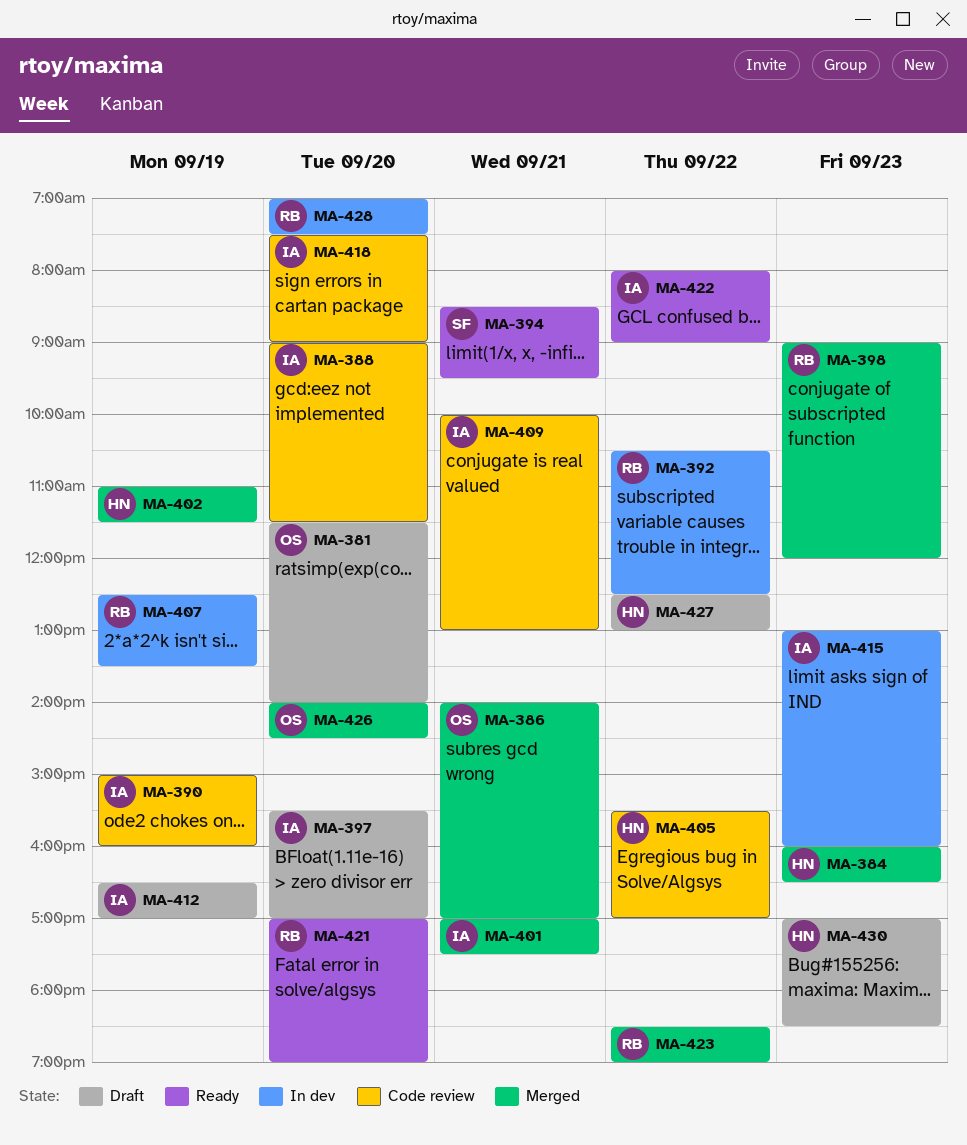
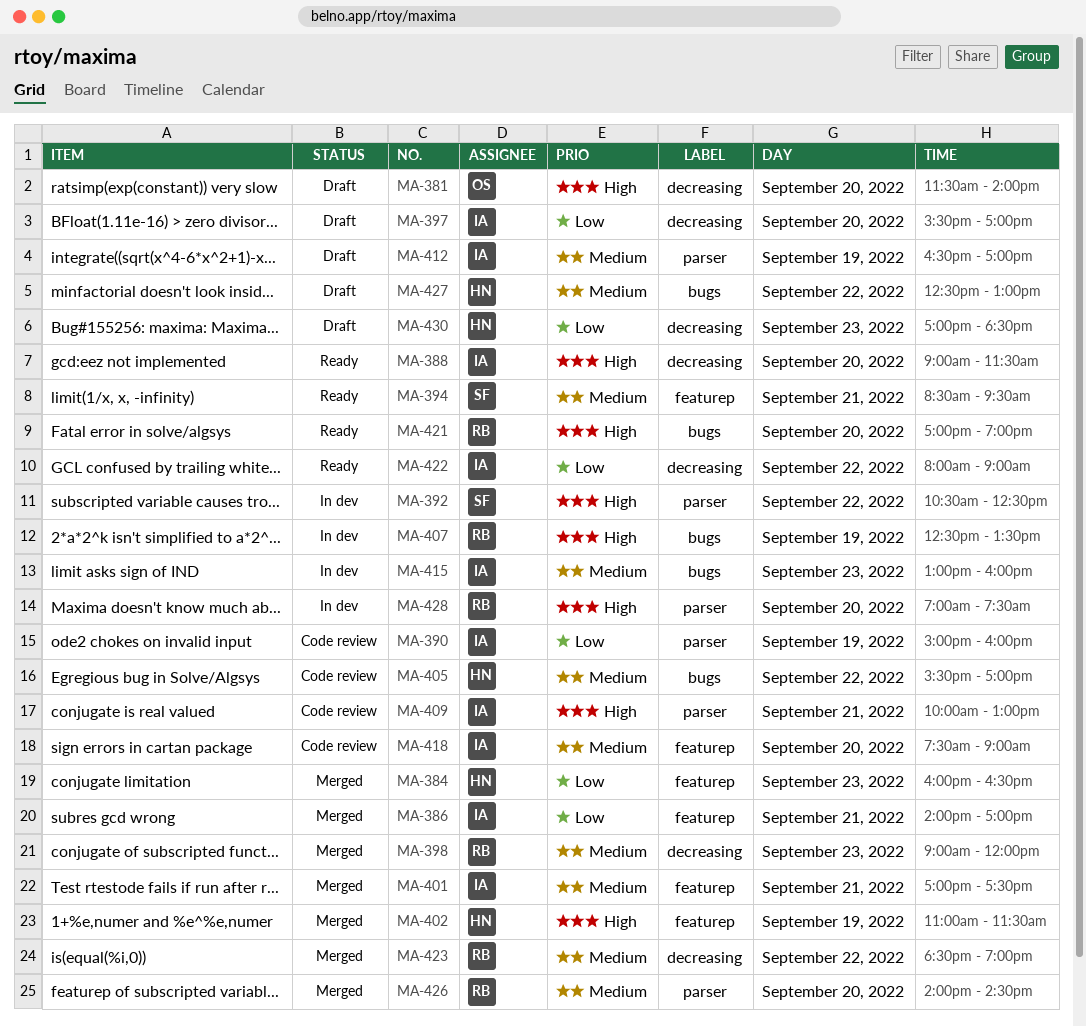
MA-386, owner: OS -> IA
MA-388, status: Code review -> Ready
MA-392, owner: RB -> SF
MA-426, owner: OS -> RB

